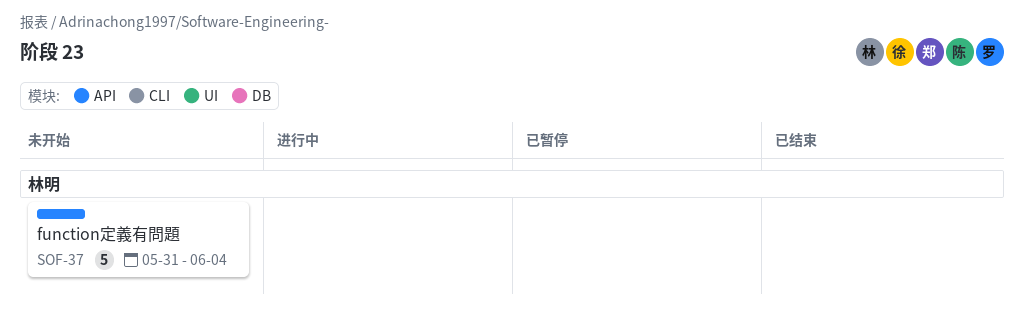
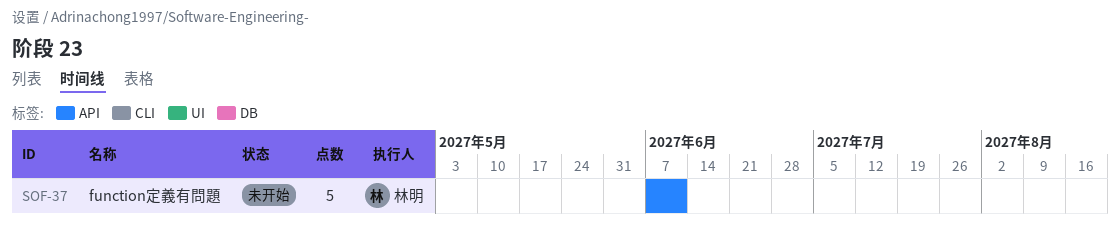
SOF-37, start: May 31 -> Jun 7
SOF-37, due: Jun 4 -> Jun 11

